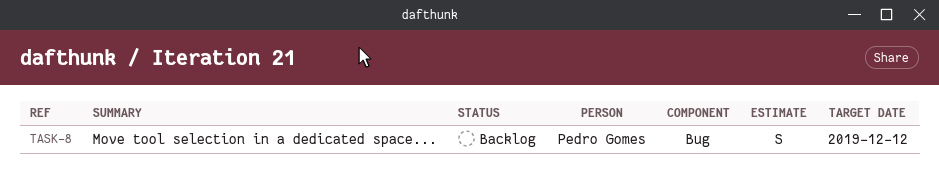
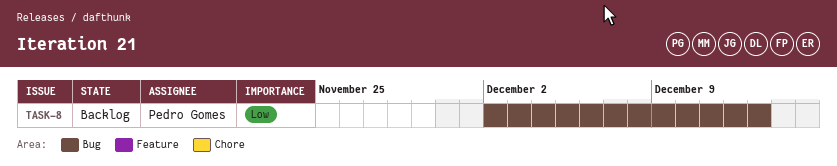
TASK-8, due: Dec 12 -> Dec 13

